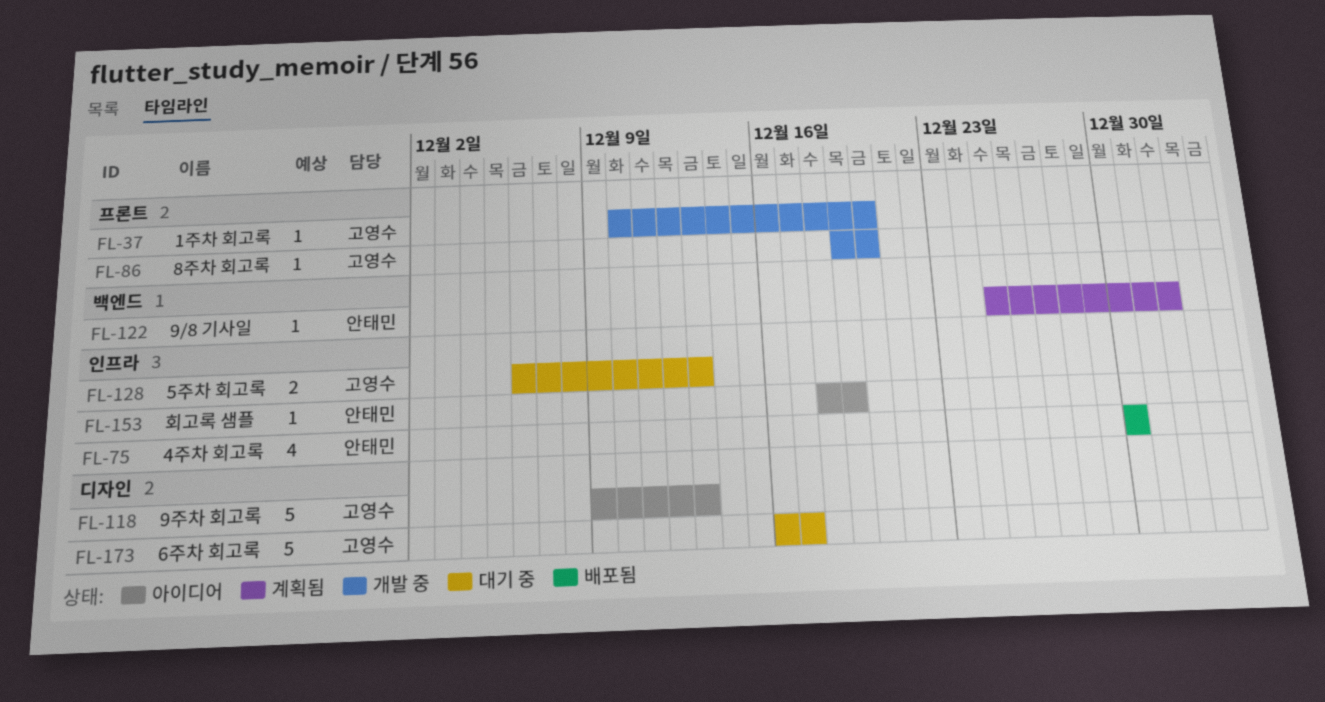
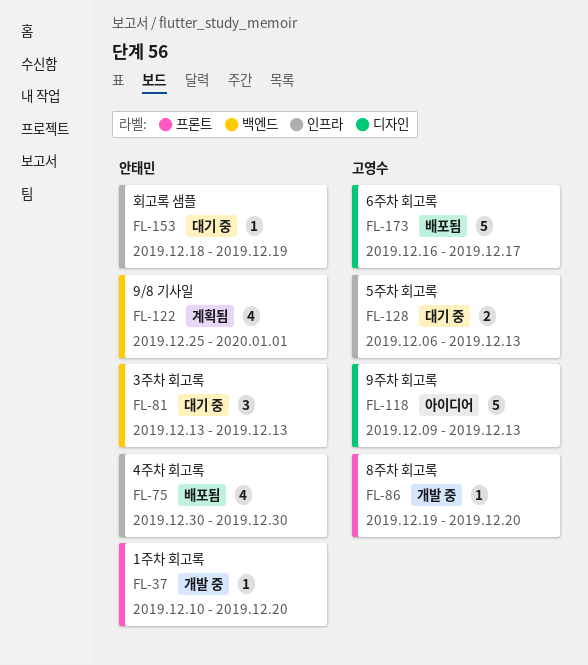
FL-37, owner: 고영수 -> 안태민
FL-81: none -> present
FL-122, estimate: 1 -> 4
FL-153, status: 아이디어 -> 대기 중
FL-173, status: 대기 중 -> 배포됨

